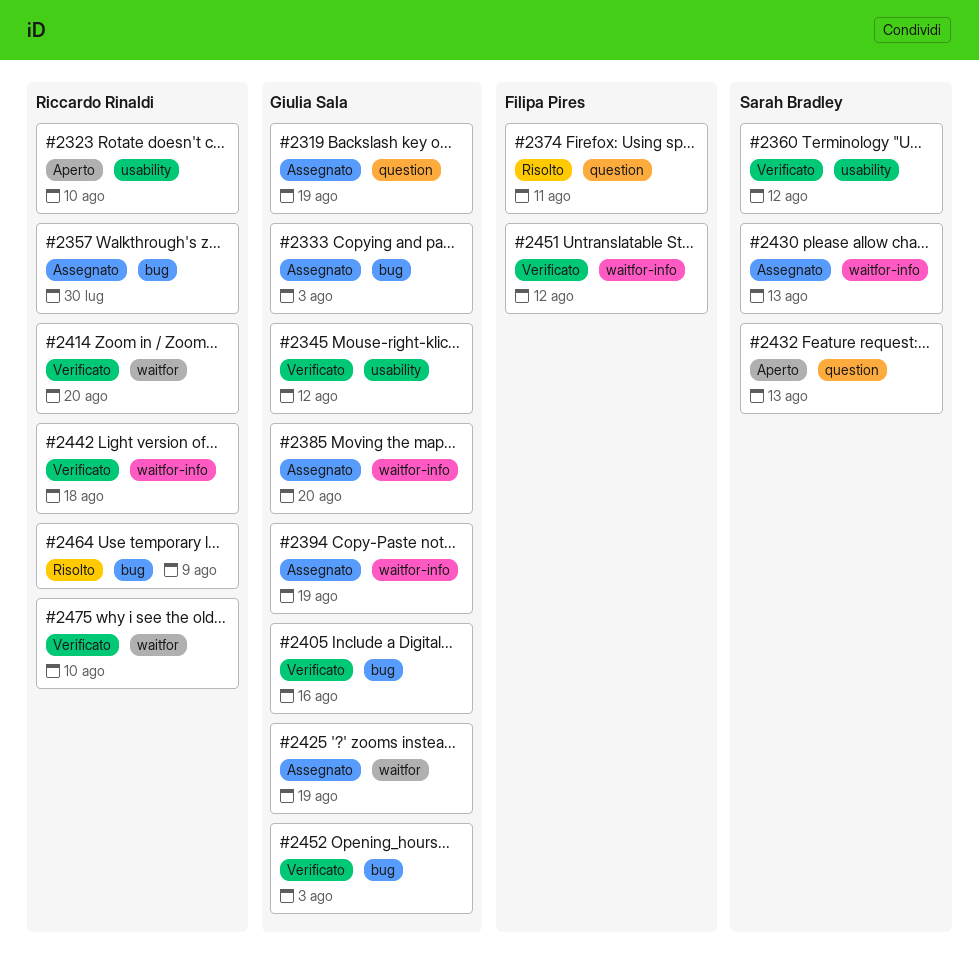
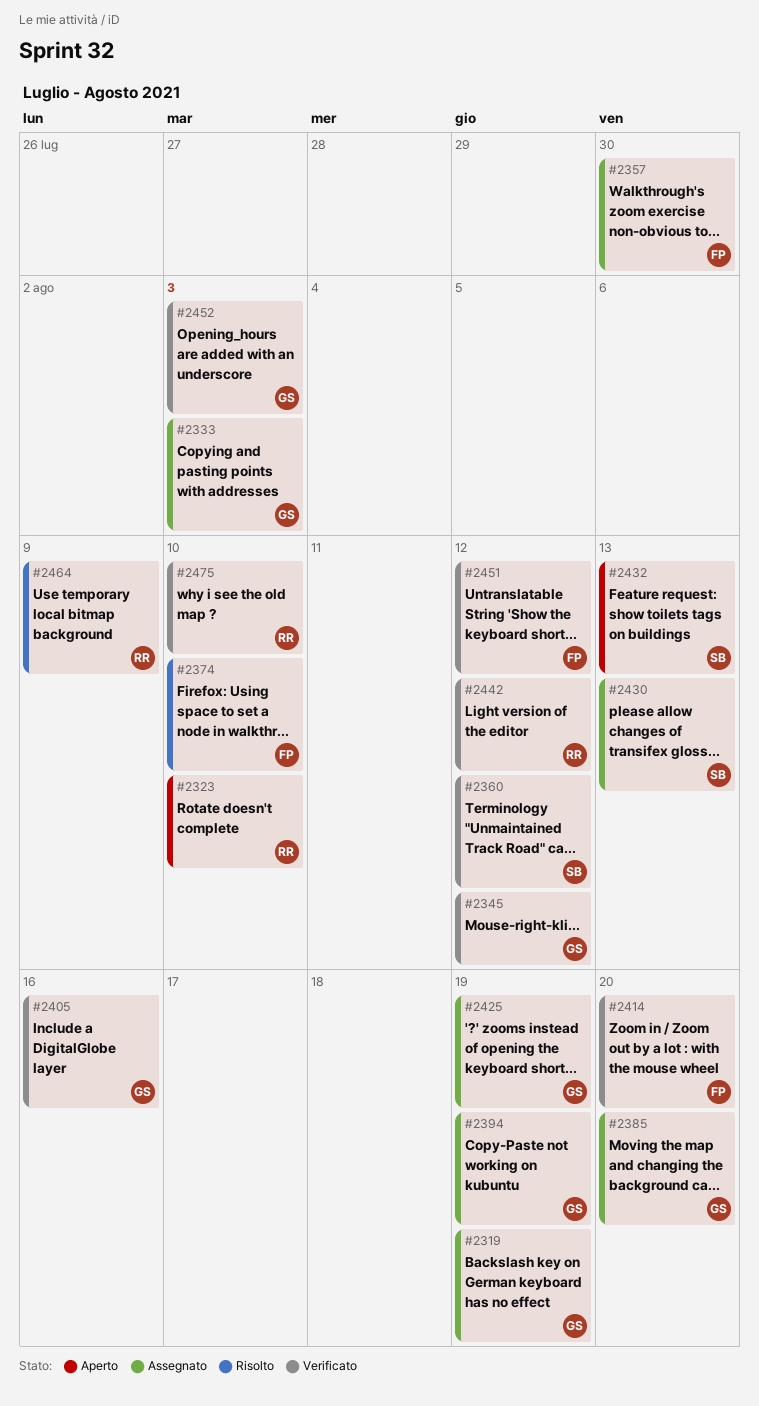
#2357, owner: Riccardo Rinaldi -> Filipa Pires
#2374, due: Aug 11 -> Aug 10
#2414, owner: Riccardo Rinaldi -> Filipa Pires
#2442, due: Aug 18 -> Aug 12

